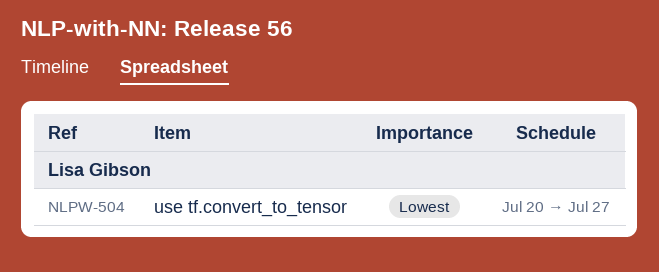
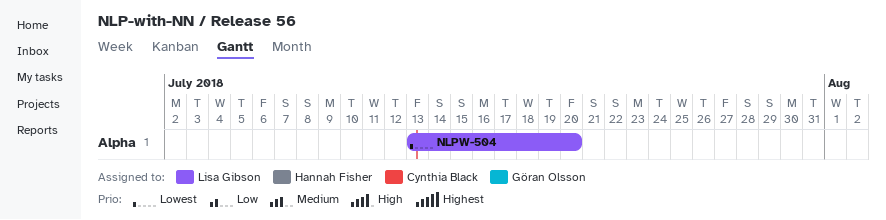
NLPW-504, start: Jul 20 -> Jul 13
NLPW-504, due: Jul 27 -> Jul 20

